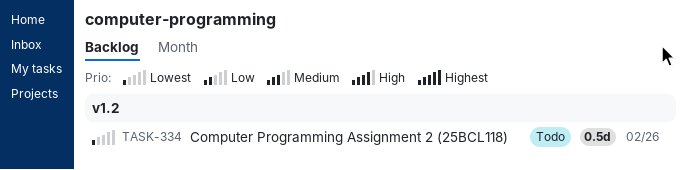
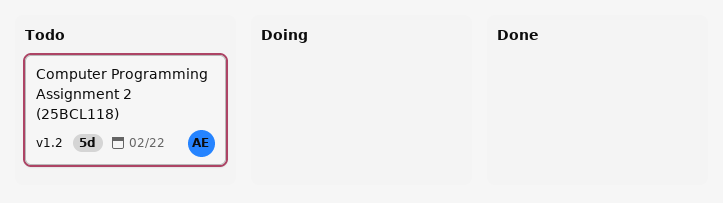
Computer Programming Assignment 2 (25BCL118), estimate: 0.5d -> 5d
Computer Programming Assignment 2 (25BCL118), due: Feb 26 -> Feb 22

